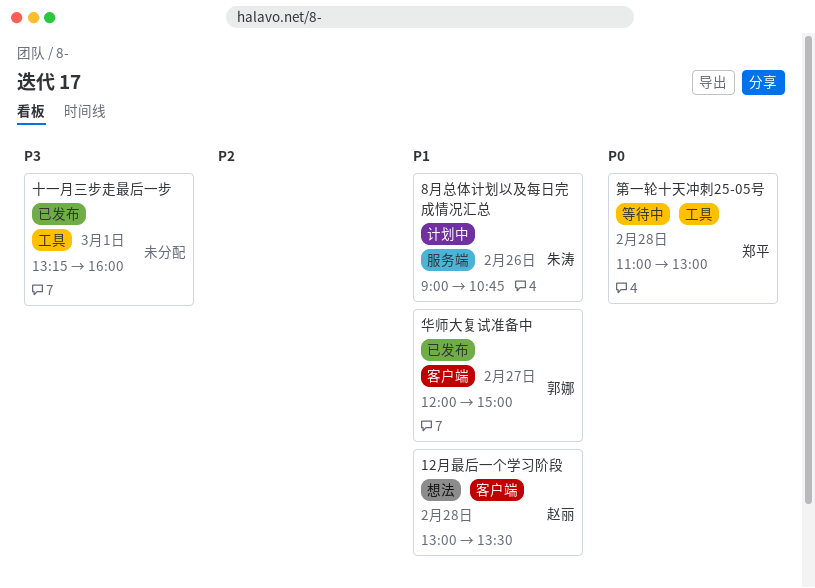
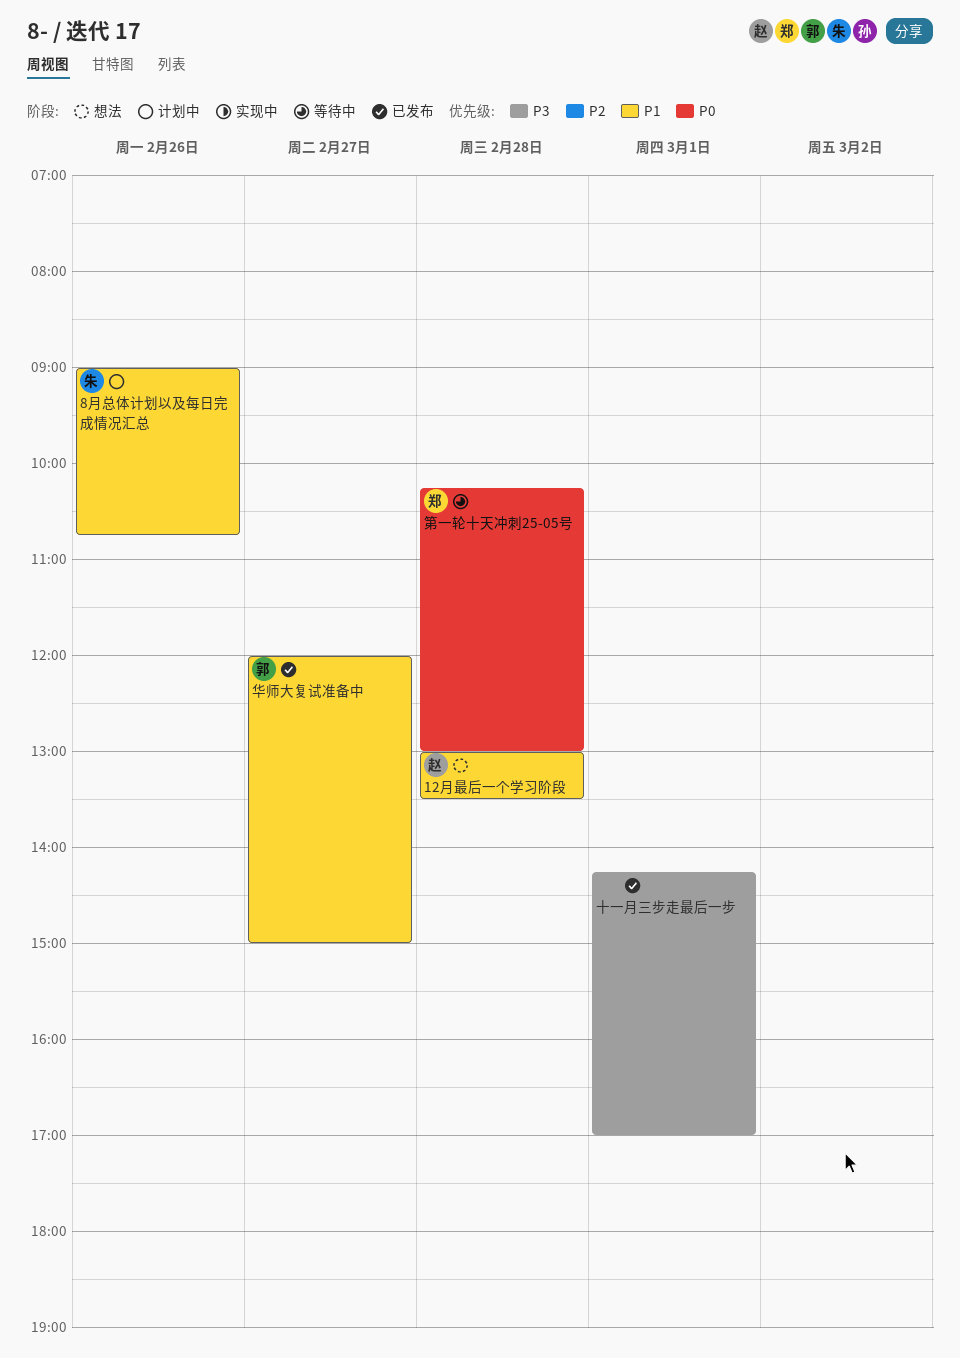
十一月三步走最后一步, begins: 13:15 -> 14:15
十一月三步走最后一步, ends: 16:00 -> 17:00
第一轮十天冲刺25-05号, begins: 11:00 -> 10:15

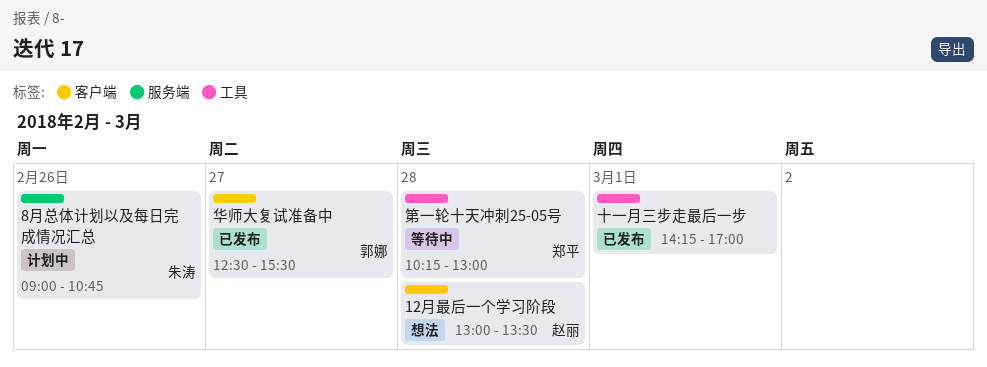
华师大复试准备中, begins: 12:00 -> 12:30
华师大复试准备中, ends: 15:00 -> 15:30

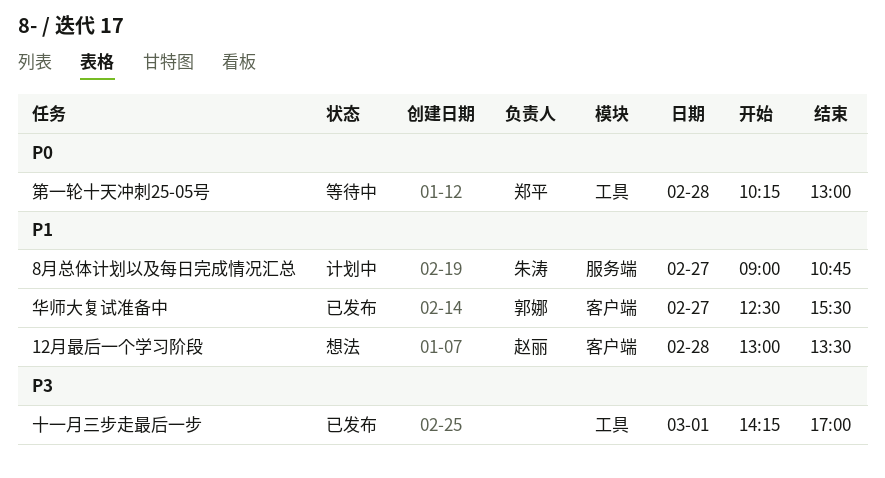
8月总体计划以及每日完成情况汇总, day: Feb 26 -> Feb 27

